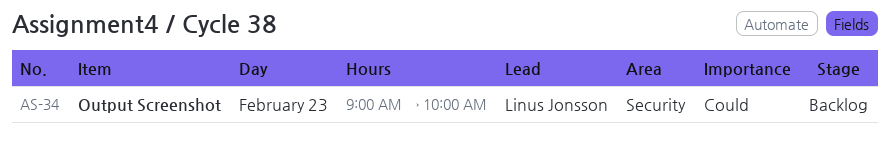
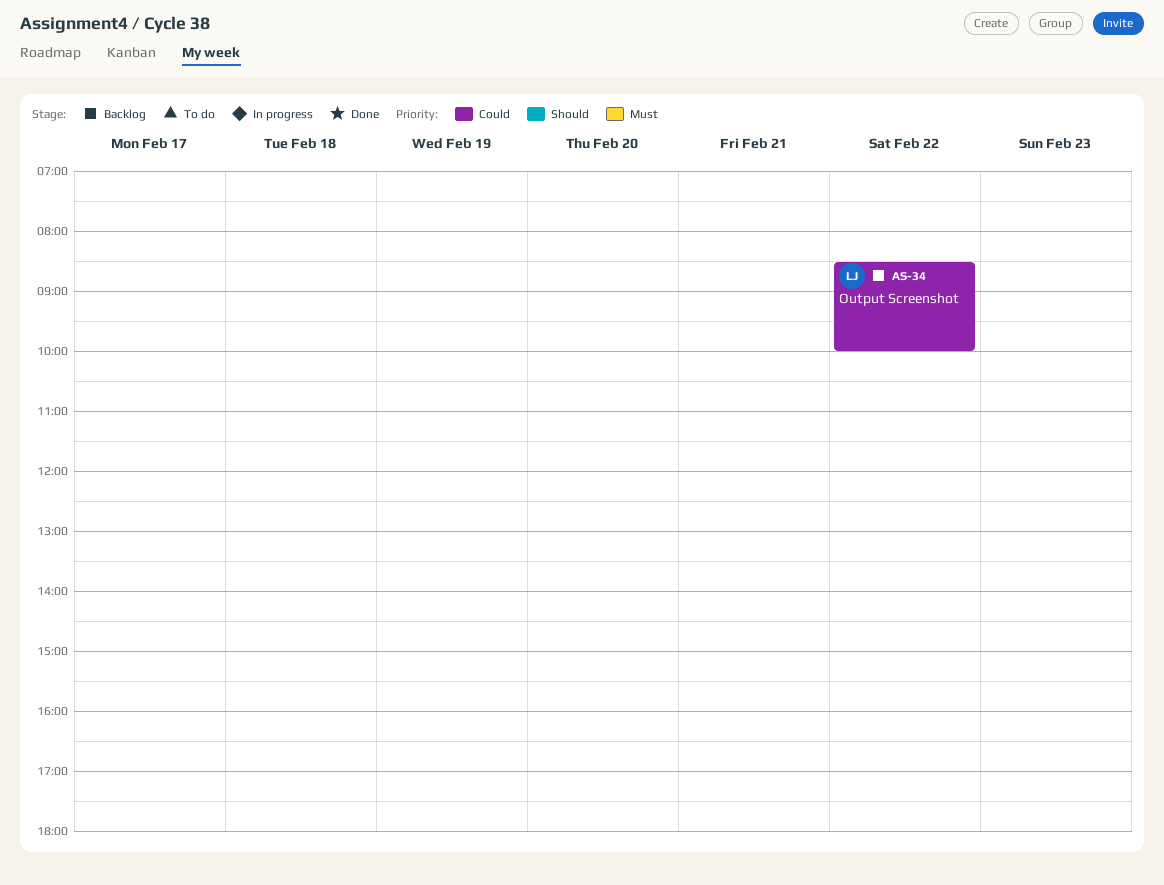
AS-34, day: Feb 23 -> Feb 22
AS-34, begins: 09:00 -> 08:30

